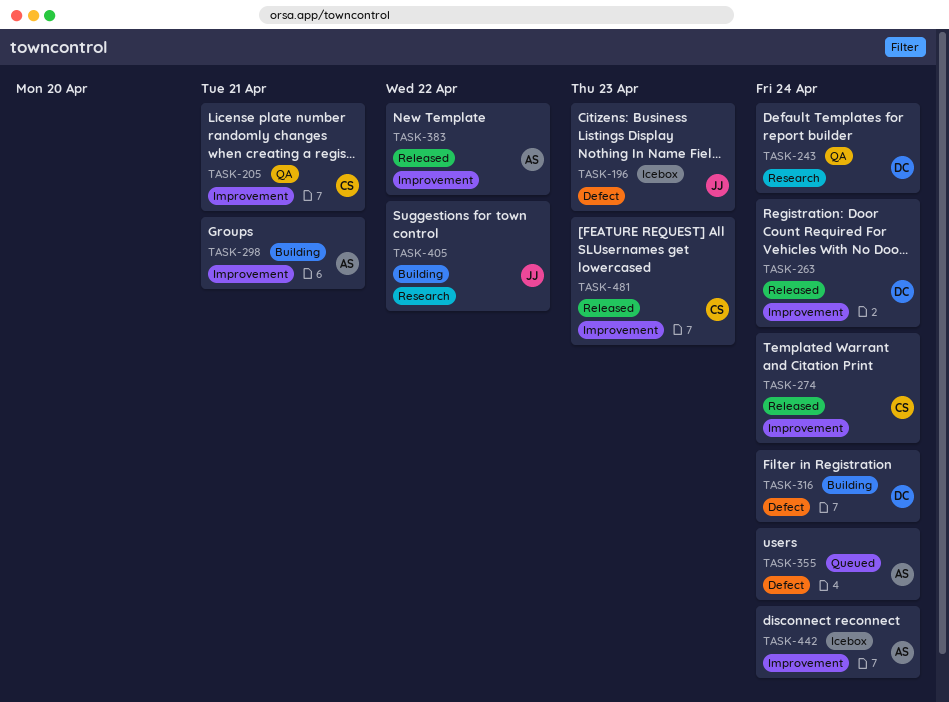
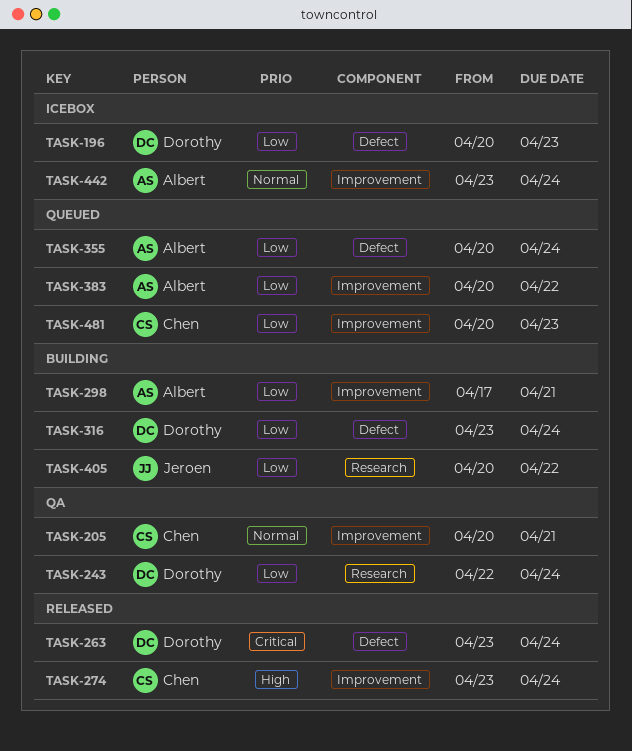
TASK-196, owner: Jeroen -> Dorothy
TASK-263, label: Improvement -> Defect
TASK-383, status: Released -> Queued
TASK-481, status: Released -> Queued

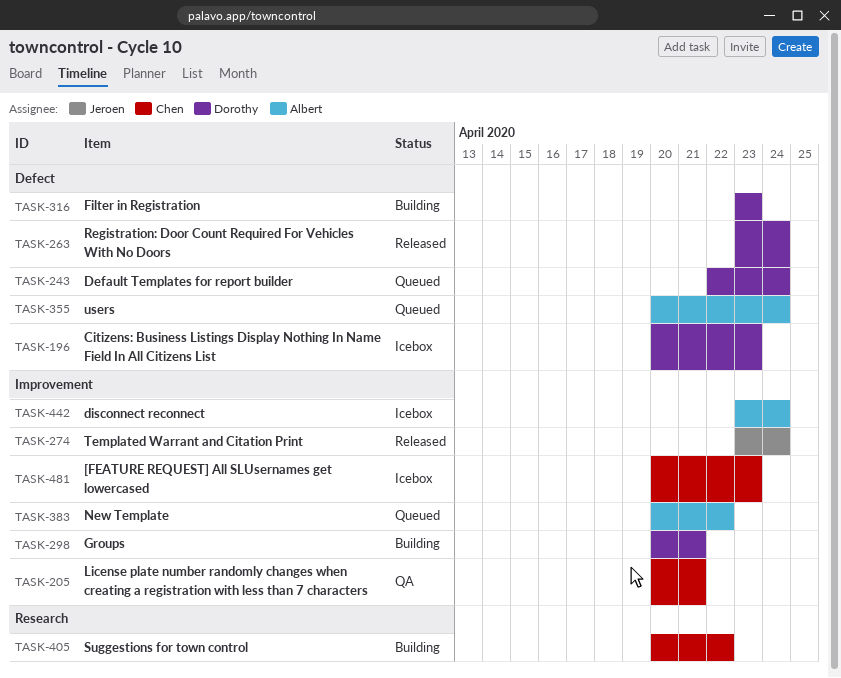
TASK-243, status: QA -> Queued
TASK-243, label: Research -> Defect
TASK-274, owner: Chen -> Jeroen
TASK-298, owner: Albert -> Dorothy
TASK-298, start: Apr 17 -> Apr 20
TASK-316, due: Apr 24 -> Apr 23
TASK-405, owner: Jeroen -> Chen
TASK-481, status: Queued -> Icebox

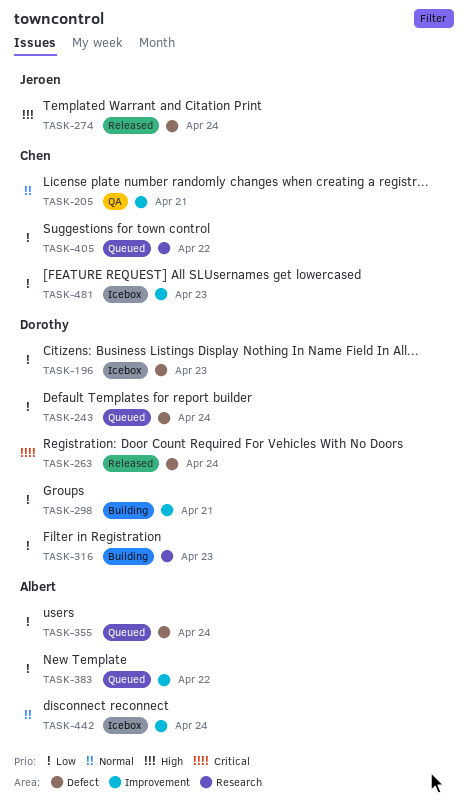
TASK-274, label: Improvement -> Defect
TASK-316, label: Defect -> Research
TASK-405, status: Building -> Queued

